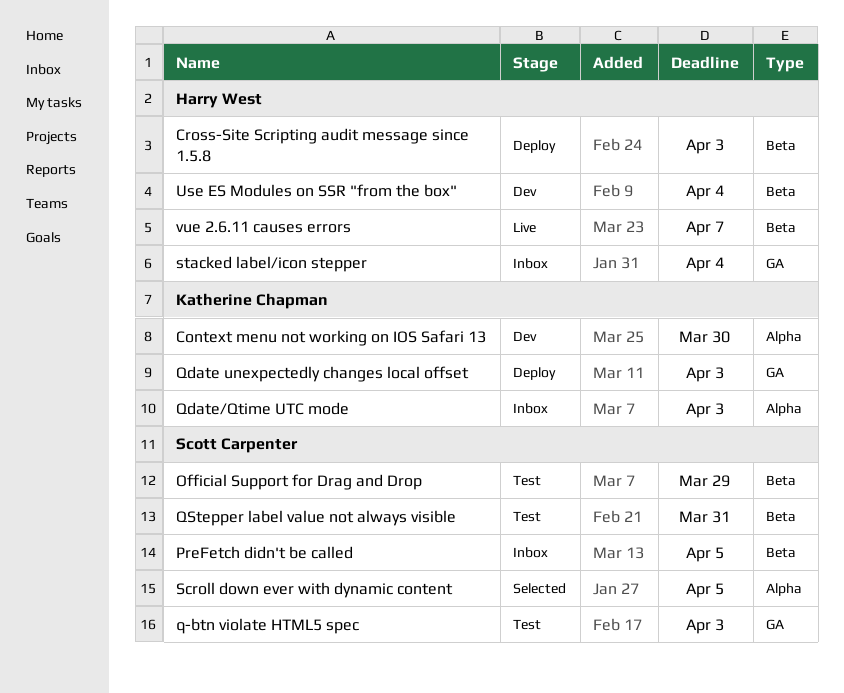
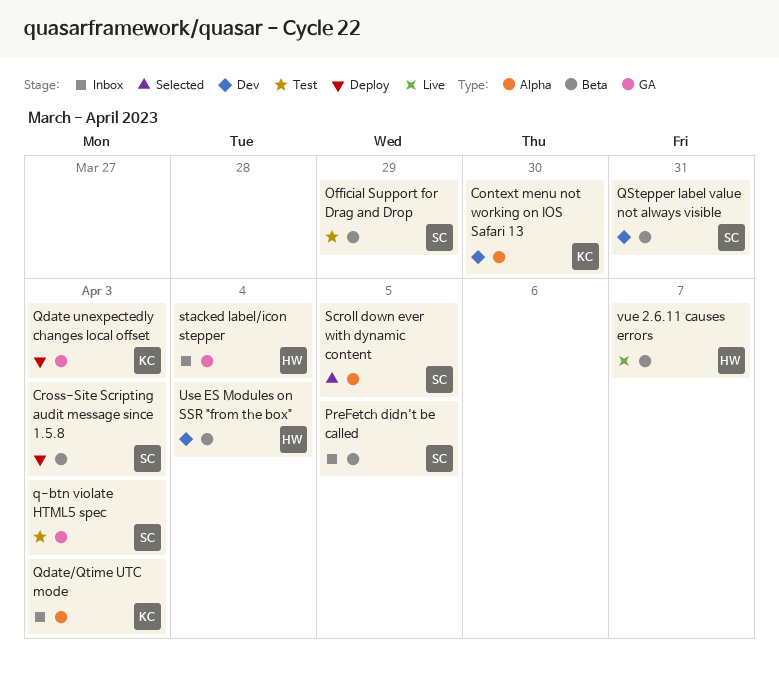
Cross-Site Scripting audit message since 1.5.8, owner: Harry West -> Scott Carpenter
QStepper label value not always visible, status: Test -> Dev

